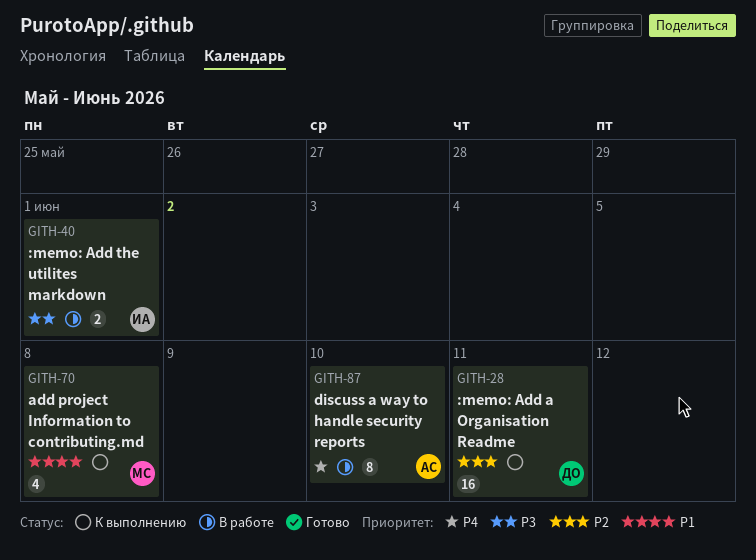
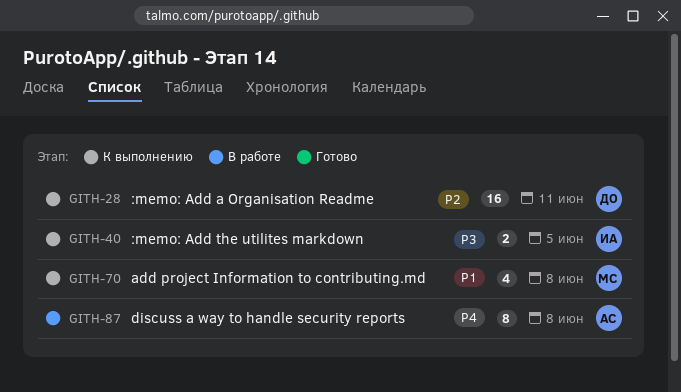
GITH-40, status: В работе -> К выполнению
GITH-40, due: Jun 1 -> Jun 5
GITH-87, due: Jun 10 -> Jun 8

